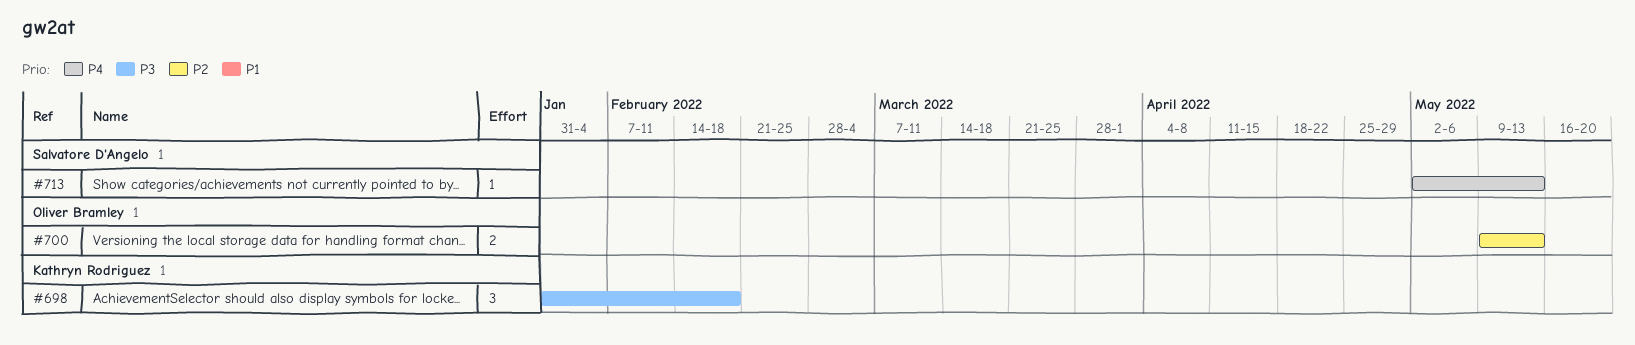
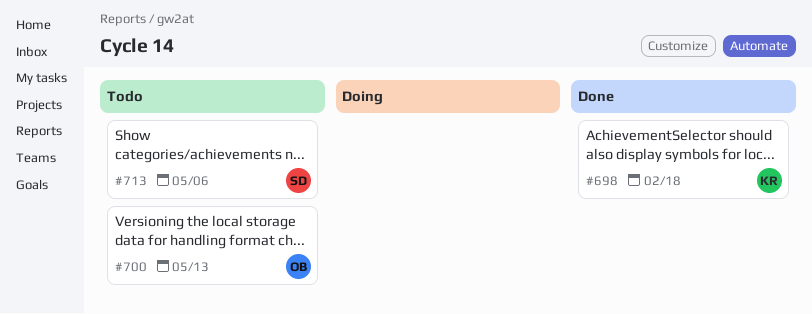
#713, due: May 13 -> May 6

